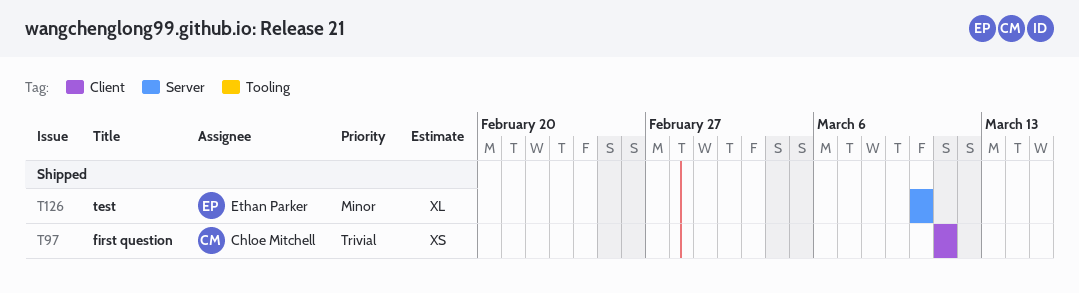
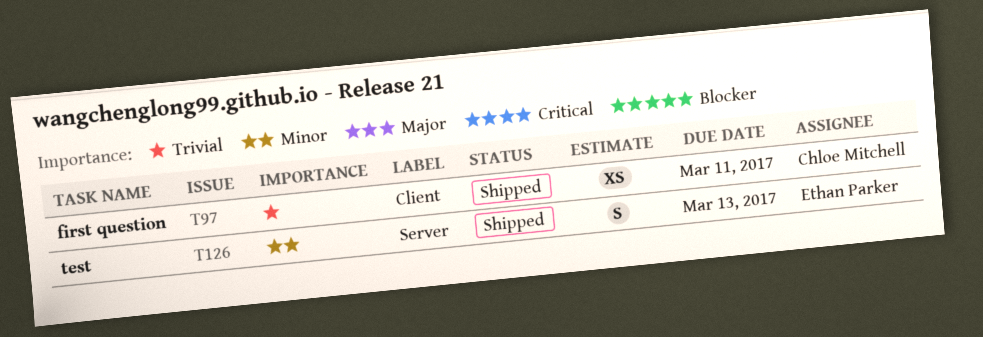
T126, estimate: XL -> S
T126, due: Mar 10 -> Mar 13

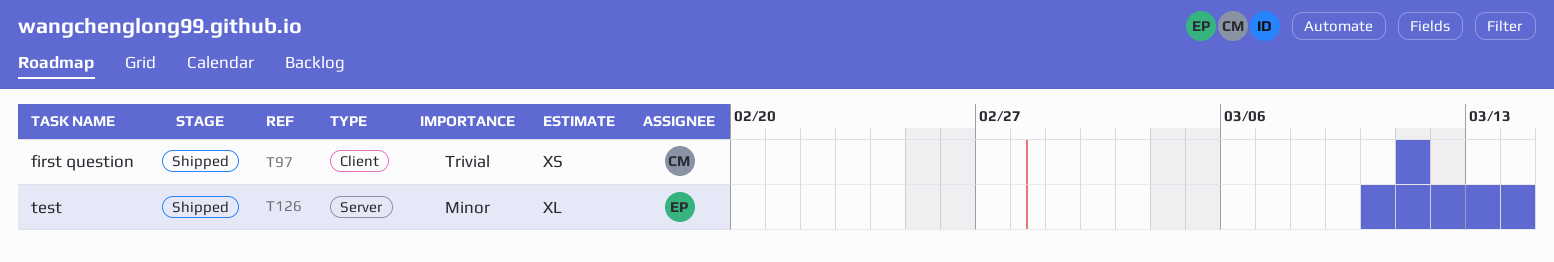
T126, estimate: S -> XL
T126, due: Mar 13 -> Mar 14

